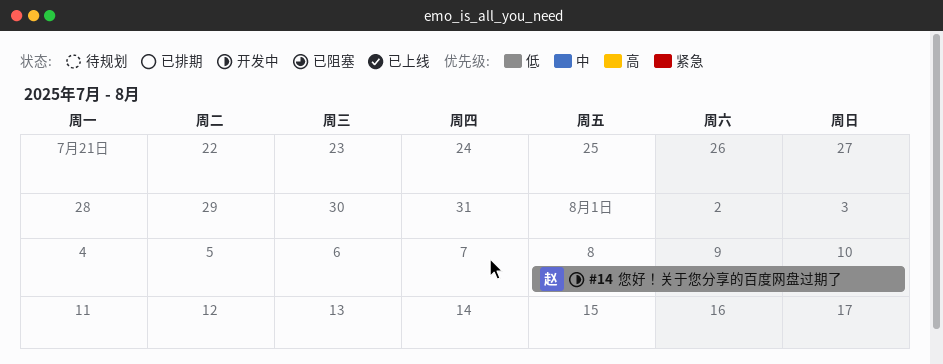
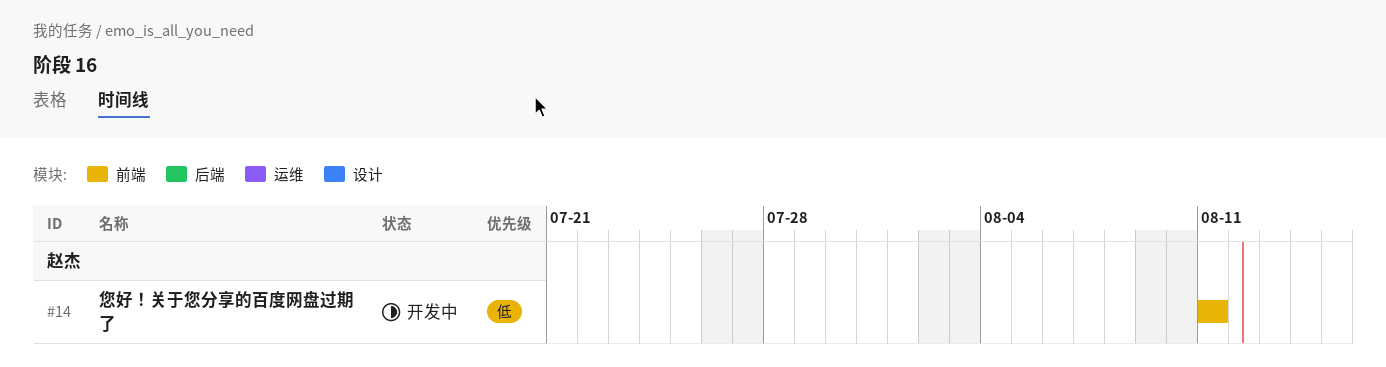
#14, start: Aug 8 -> Aug 11
#14, due: Aug 10 -> Aug 11

